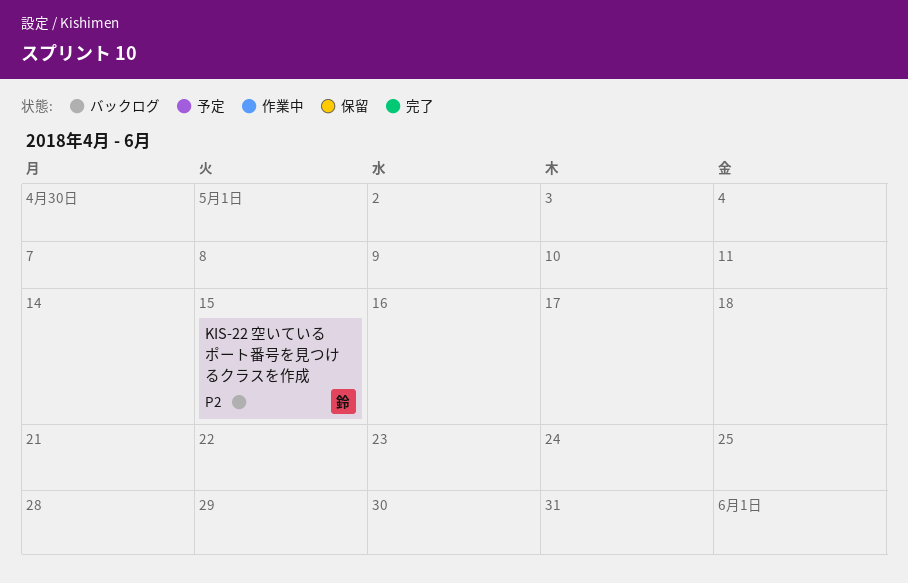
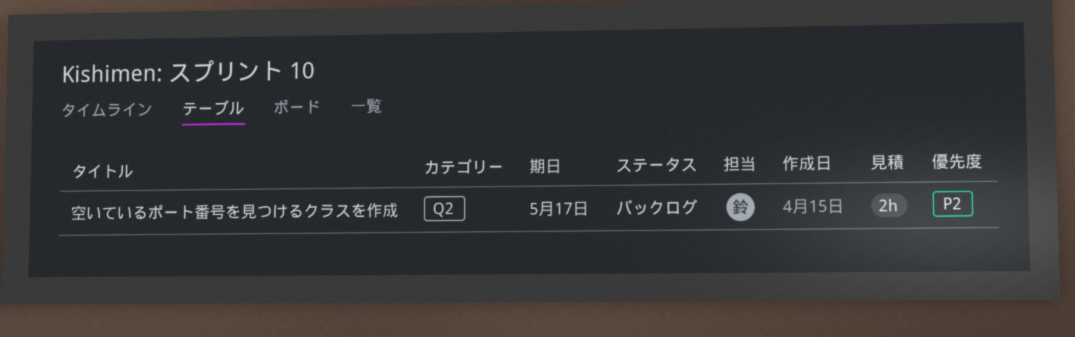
空いているポート番号を見つけるクラスを作成, due: May 15 -> May 17

